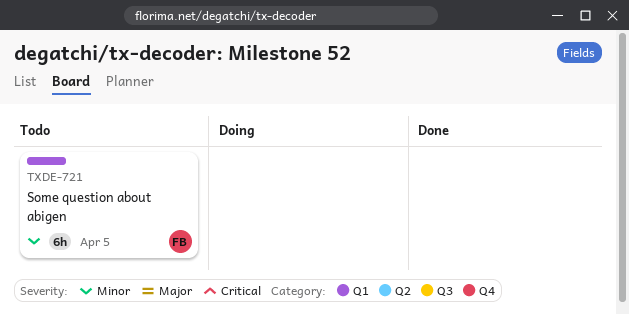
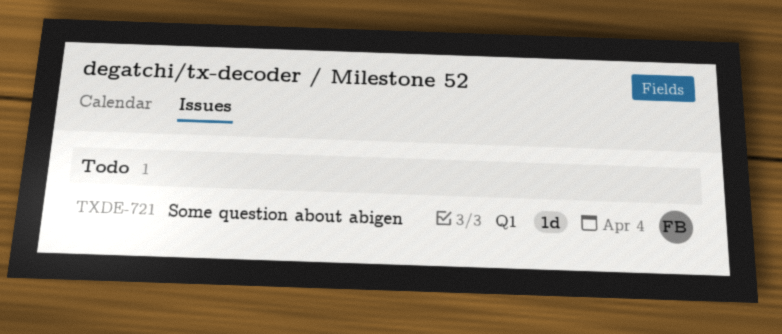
TXDE-721, estimate: 6h -> 1d
TXDE-721, due: Apr 5 -> Apr 4

